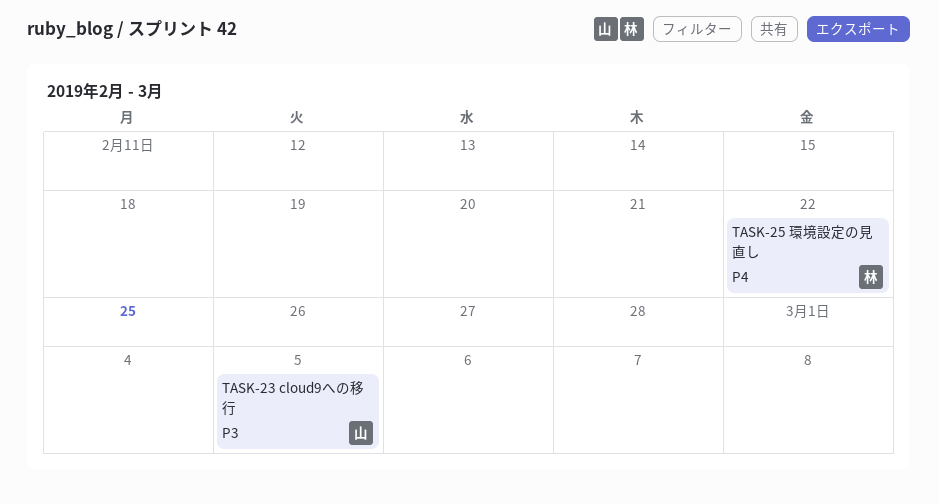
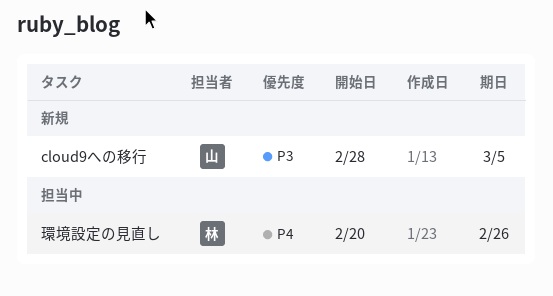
環境設定の見直し, due: Feb 22 -> Feb 26

